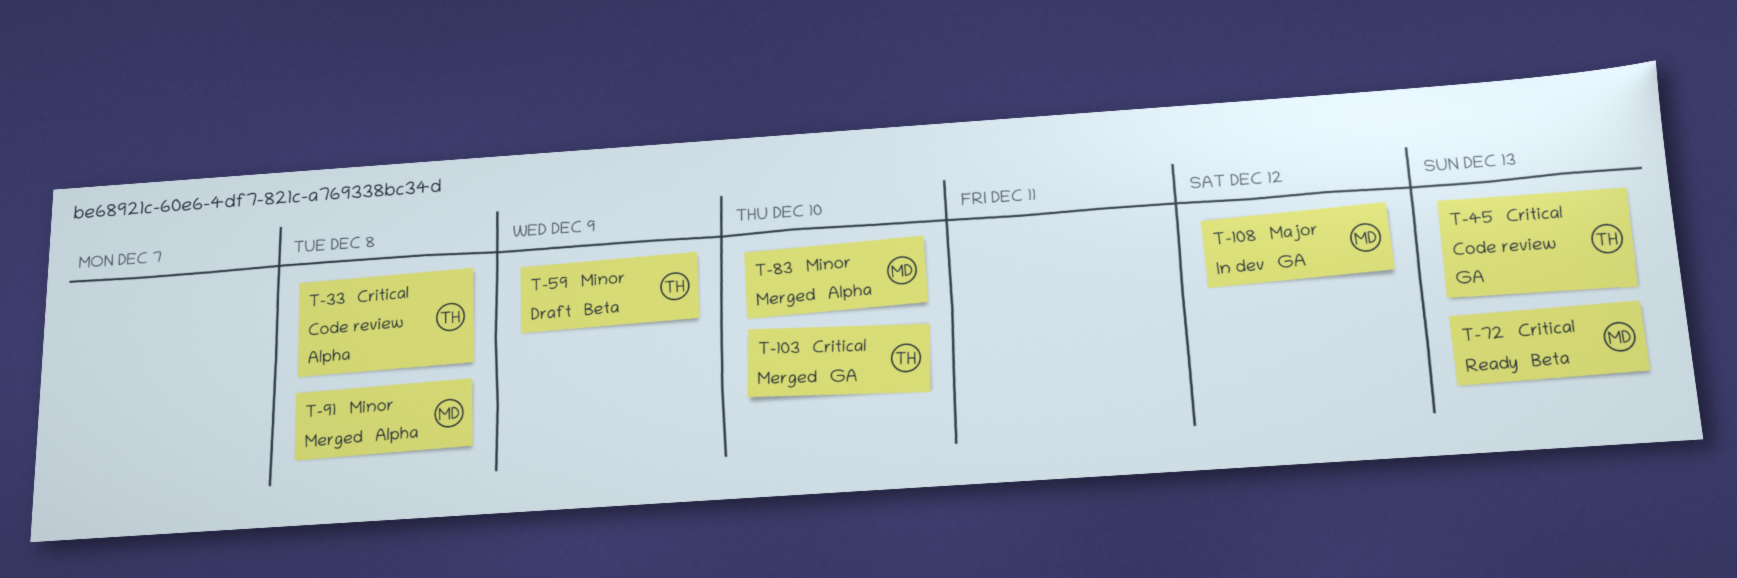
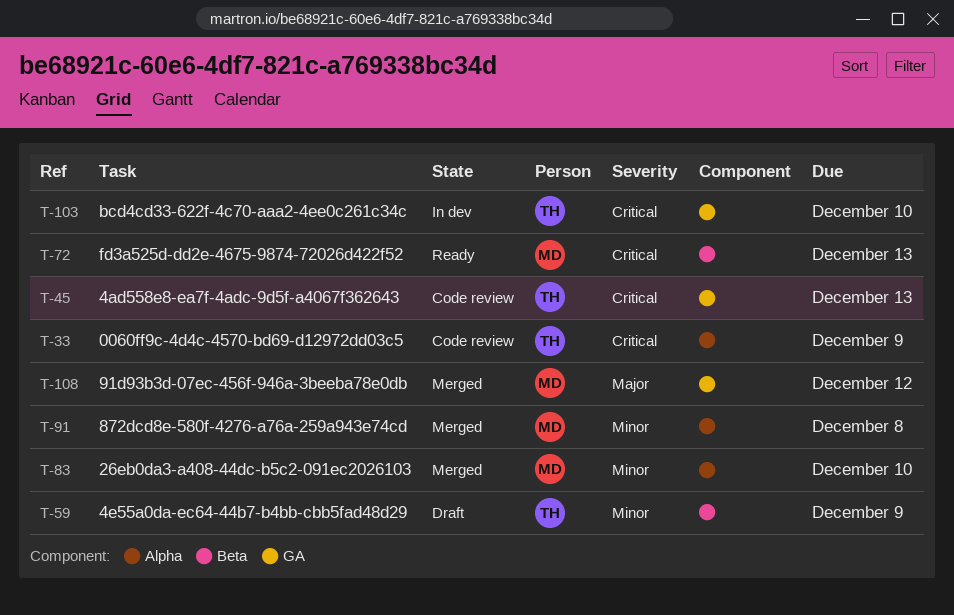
T-33, due: Dec 8 -> Dec 9
T-103, status: Merged -> In dev
T-108, status: In dev -> Merged

